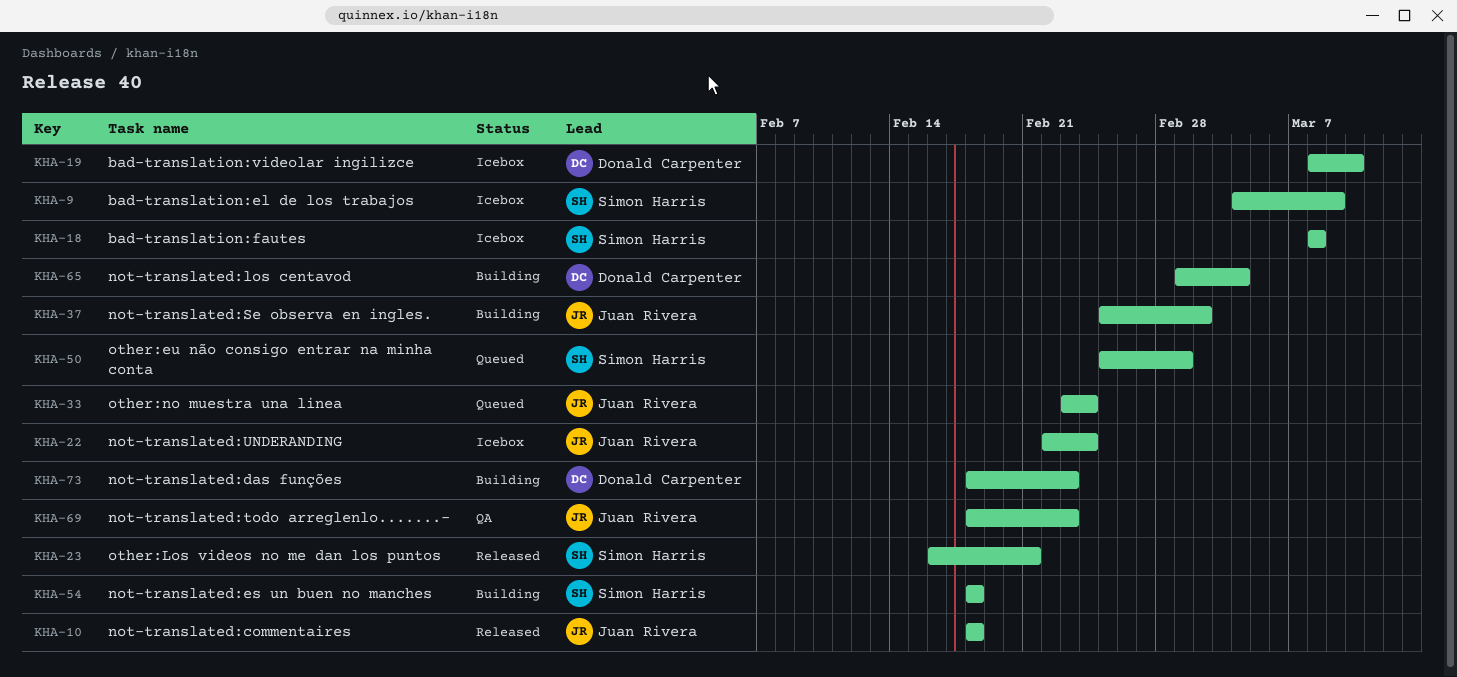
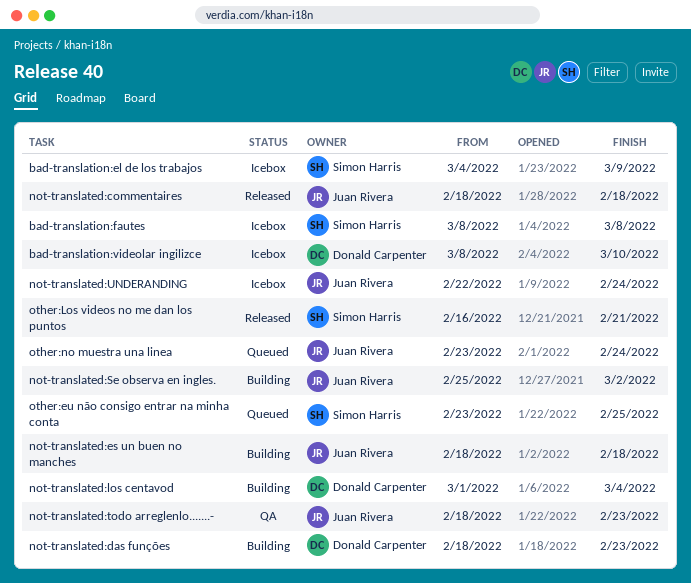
not-translated:es un buen no manches, owner: Simon Harris -> Juan Rivera
other:eu não consigo entrar na minha conta, start: Feb 25 -> Feb 23
other:eu não consigo entrar na minha conta, due: Mar 1 -> Feb 25

